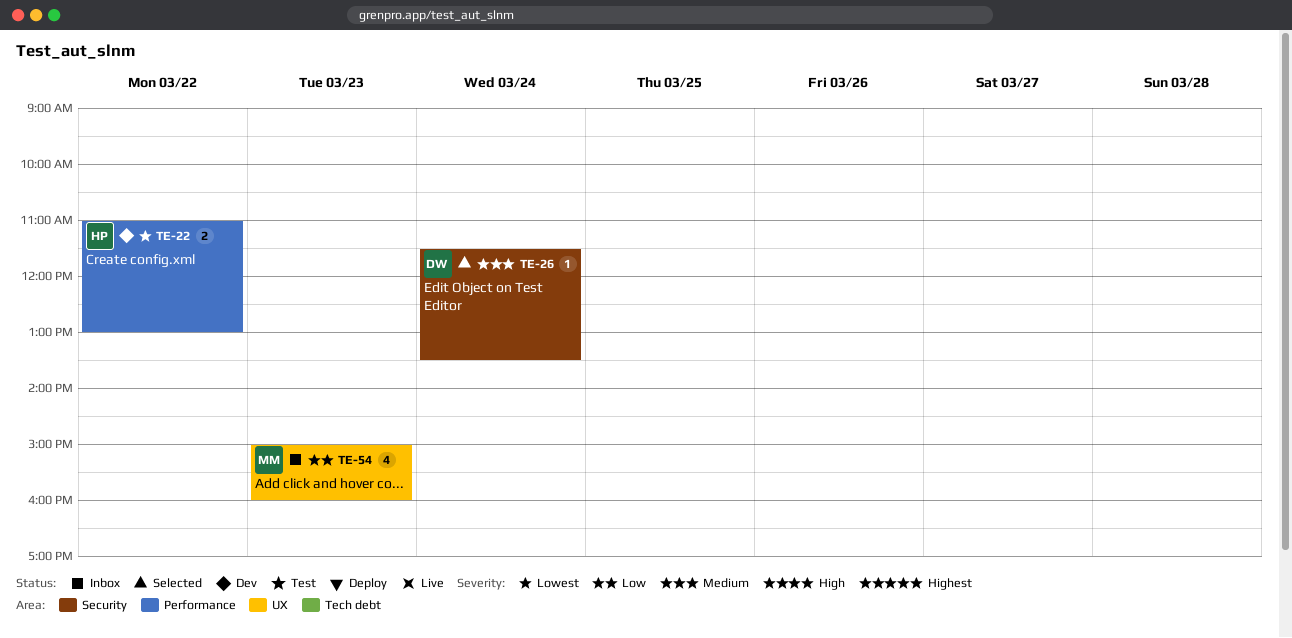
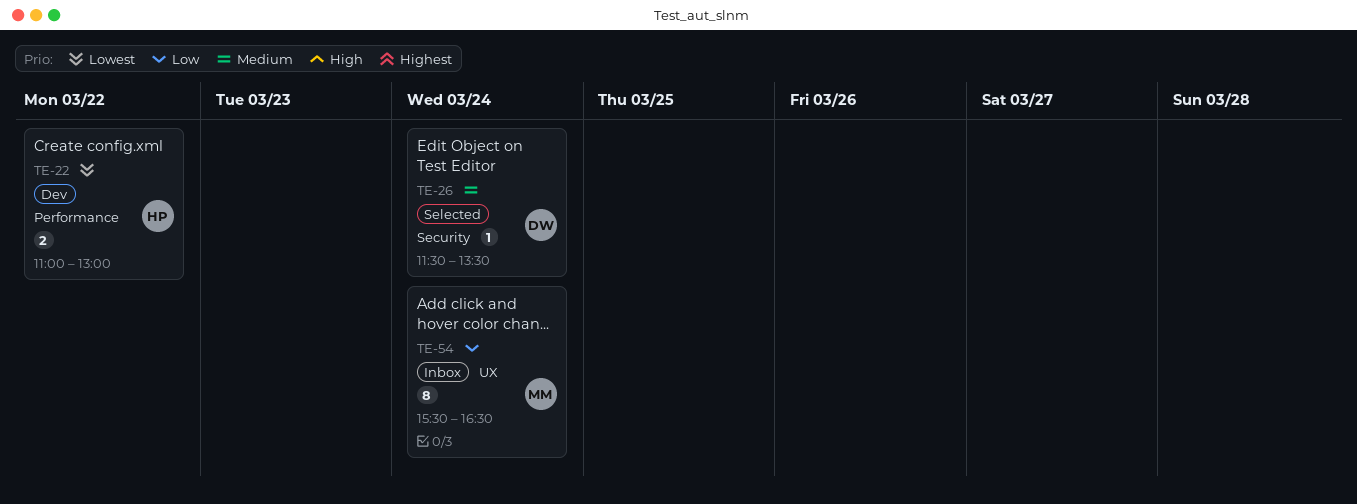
TE-54, estimate: 4 -> 8
TE-54, day: Mar 23 -> Mar 24
TE-54, begins: 15:00 -> 15:30
TE-54, ends: 16:00 -> 16:30

